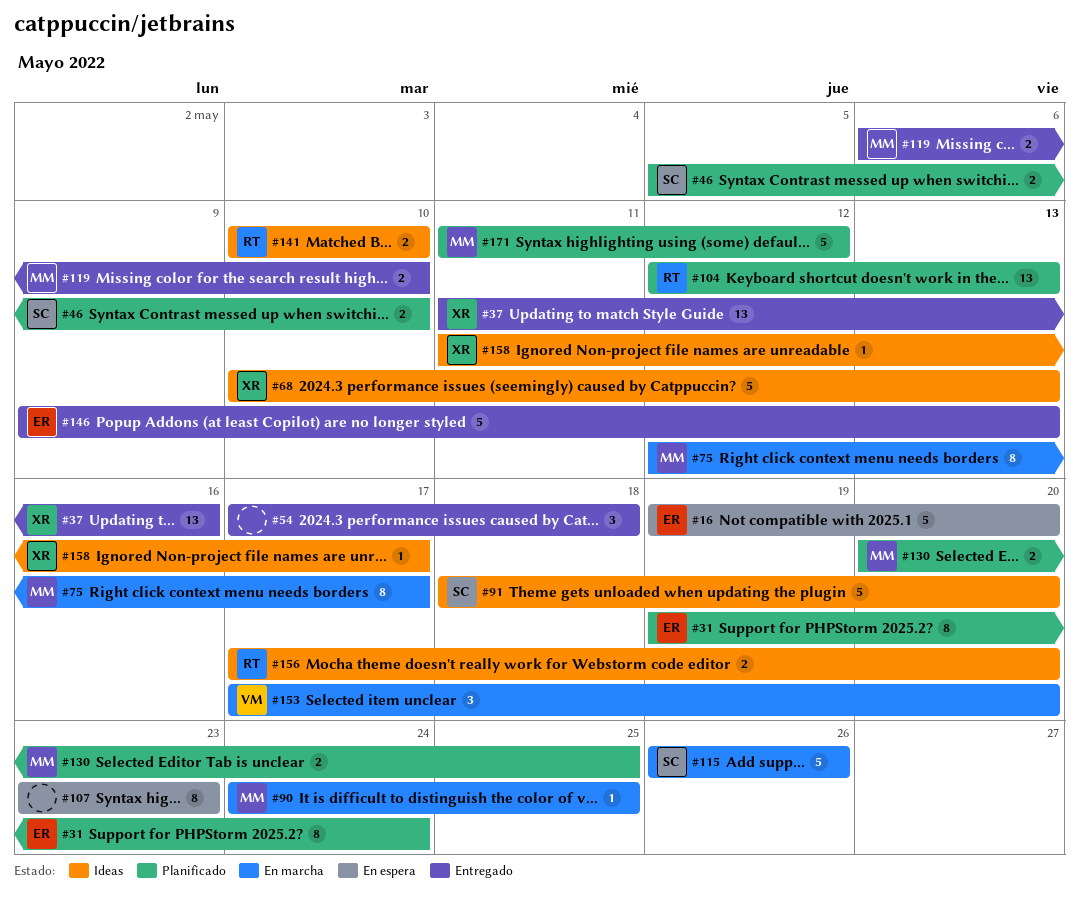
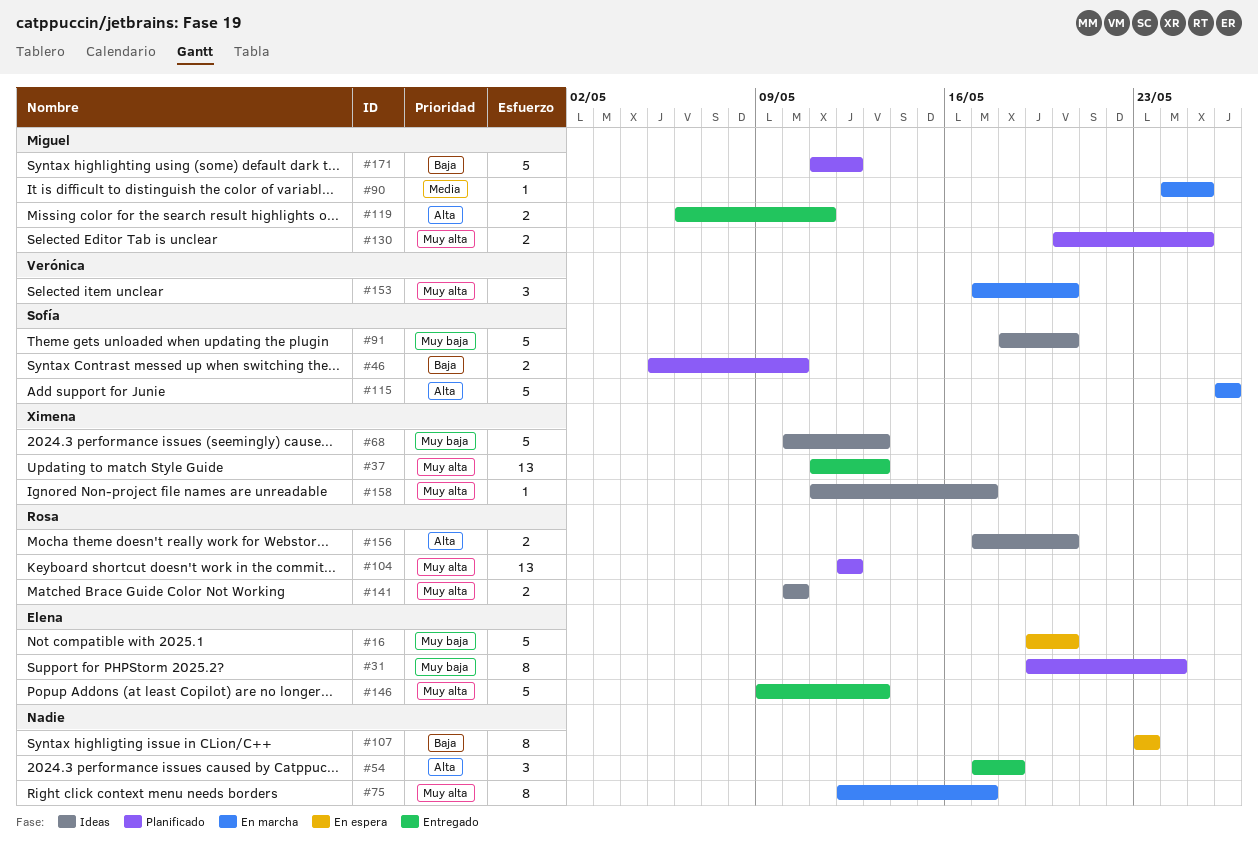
#37, due: May 16 -> May 13
#75, owner: Miguel -> none
#104, due: May 13 -> May 12
#119, due: May 10 -> May 11

